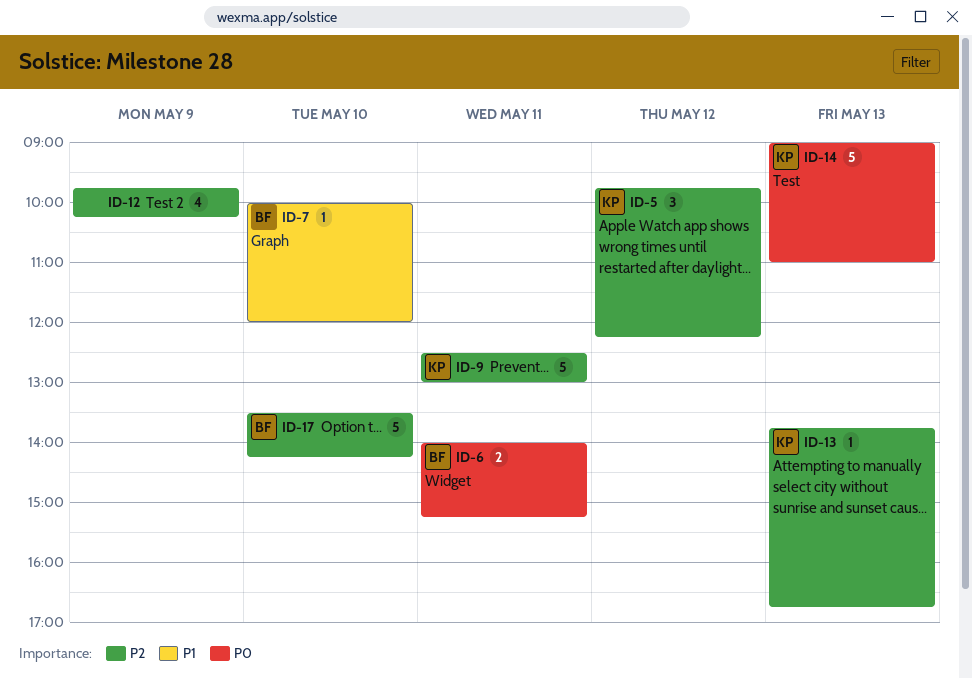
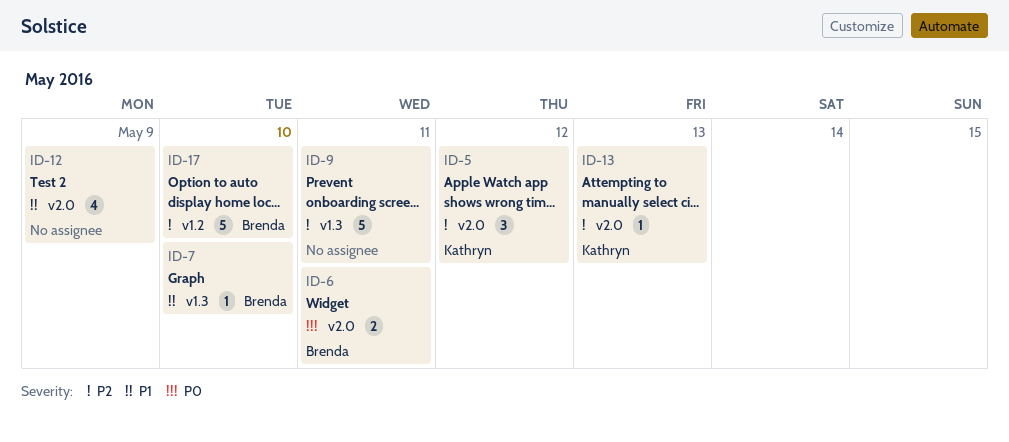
ID-9, owner: Kathryn -> none
ID-12, priority: P2 -> P1
ID-14: present -> none

